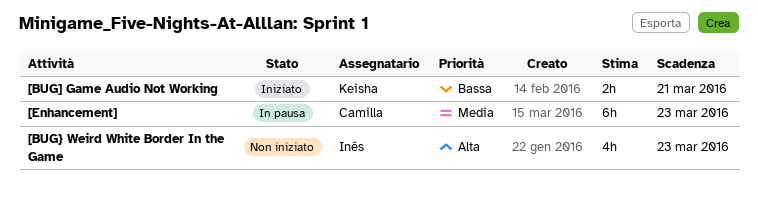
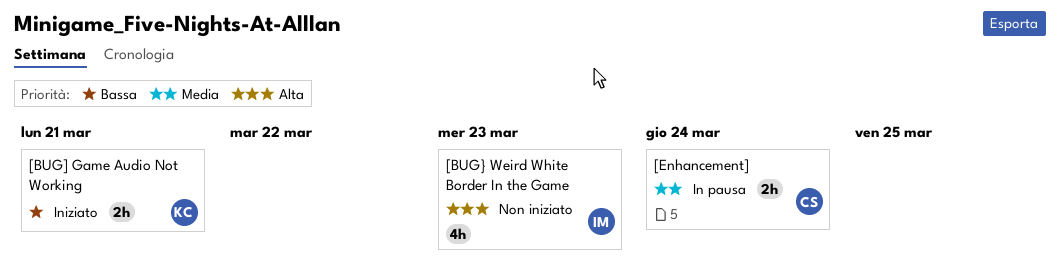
[Enhancement], estimate: 6h -> 2h
[Enhancement], due: Mar 23 -> Mar 24

